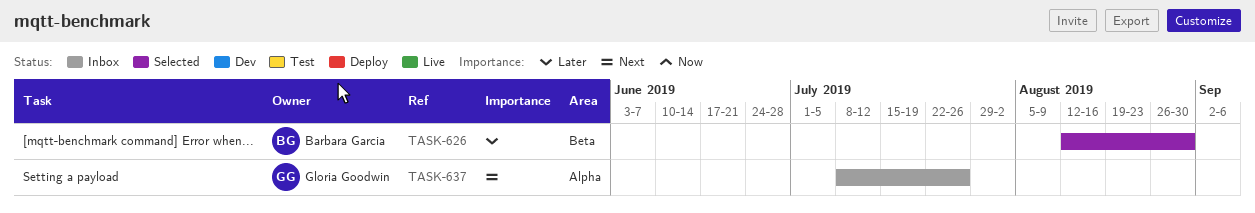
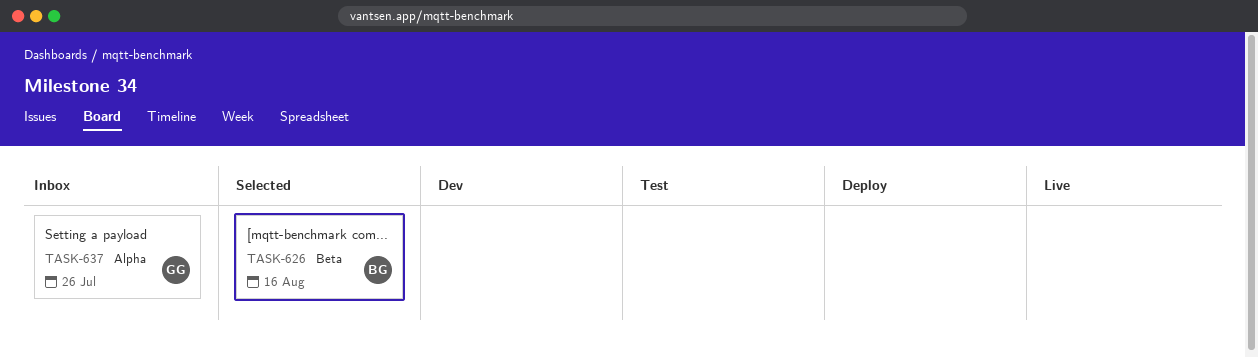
TASK-626, due: Aug 30 -> Aug 16

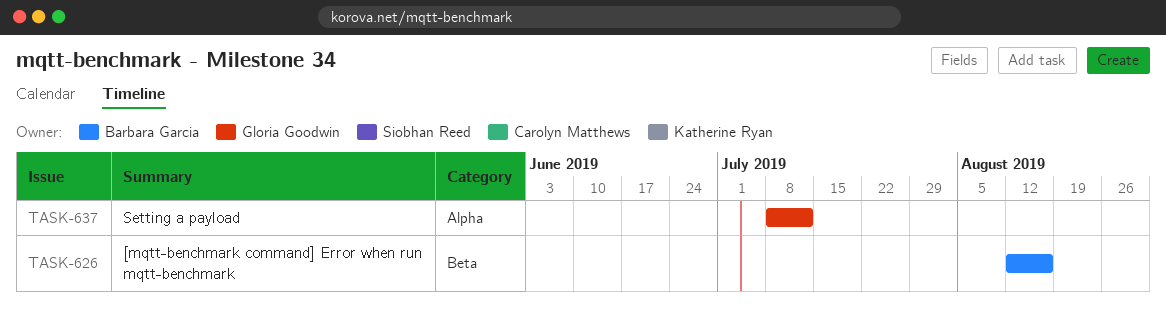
TASK-637, due: Jul 26 -> Jul 12

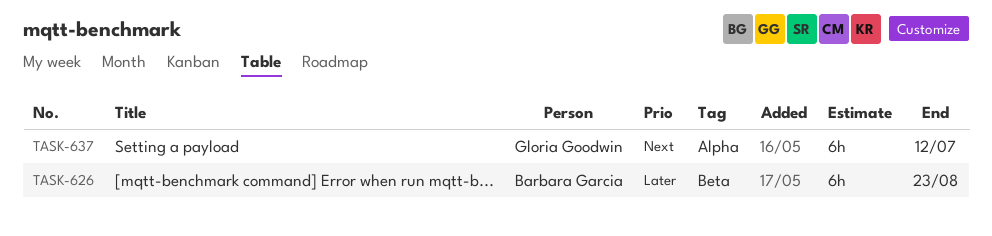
TASK-626, due: Aug 16 -> Aug 23

